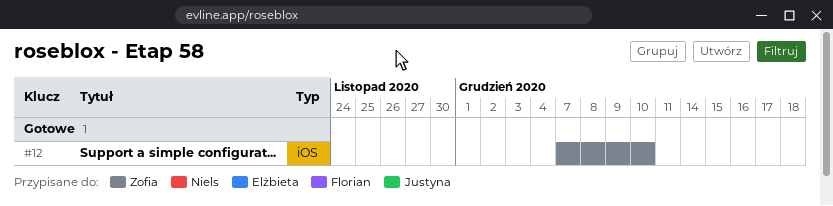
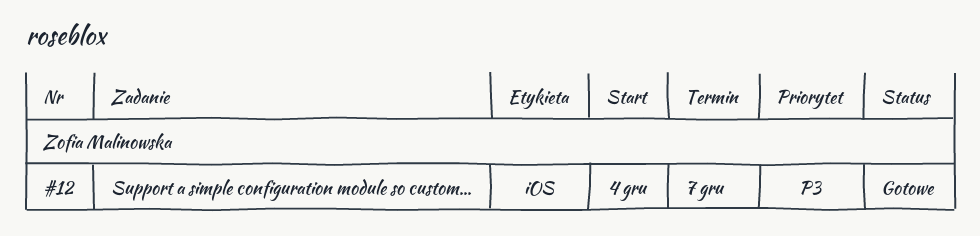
#12, start: Dec 7 -> Dec 4
#12, due: Dec 10 -> Dec 7

